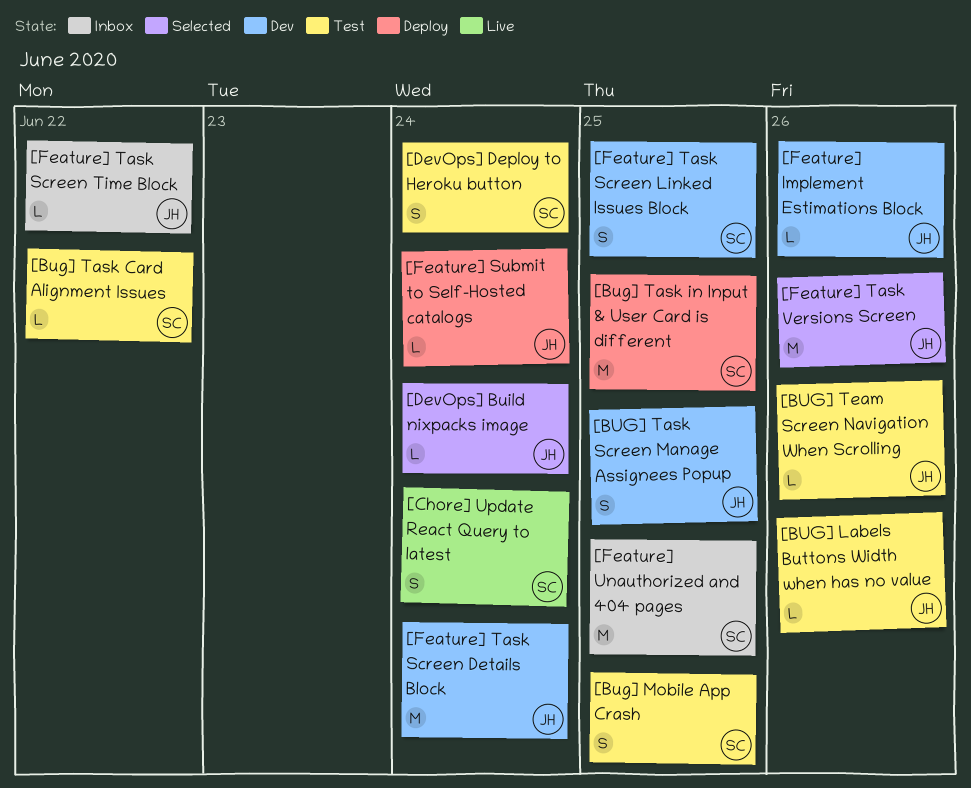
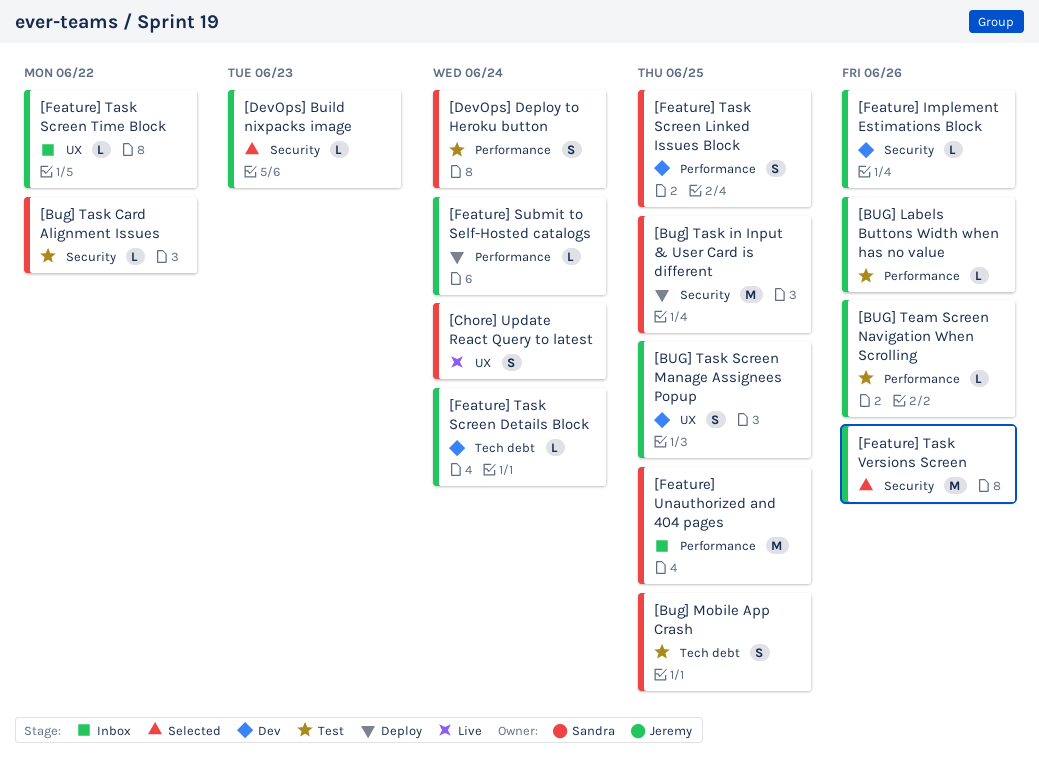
[DevOps] Build nixpacks image, due: Jun 24 -> Jun 23
[Feature] Task Screen Details Block, estimate: M -> L

